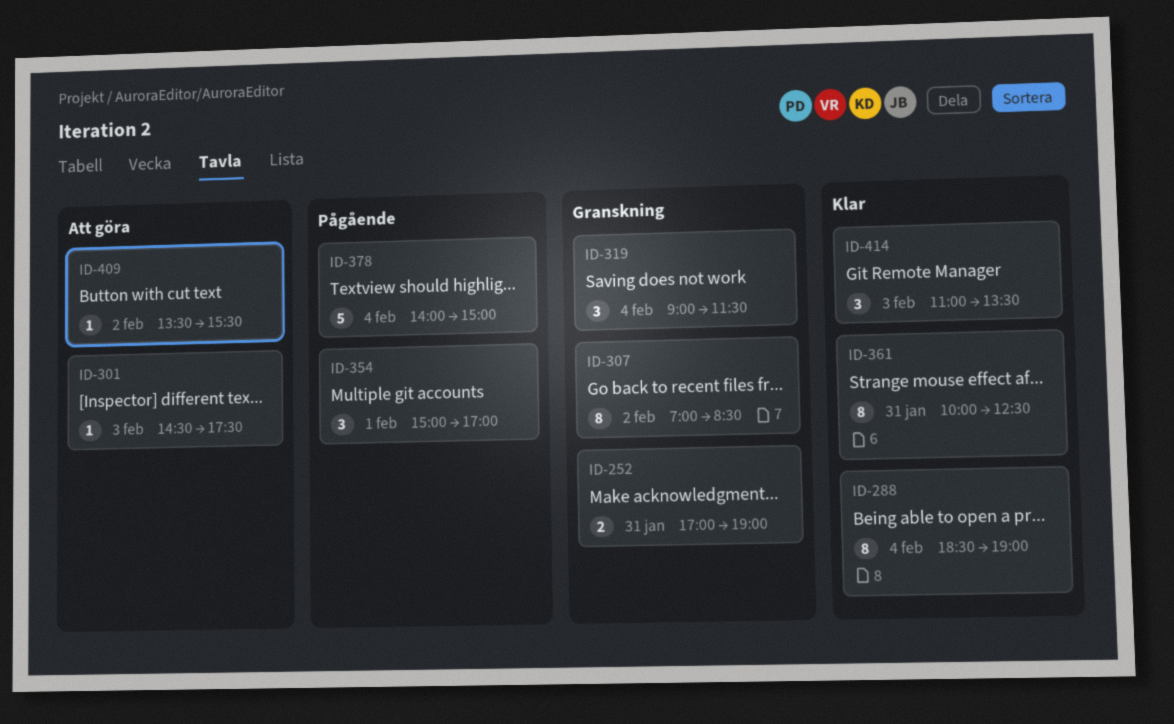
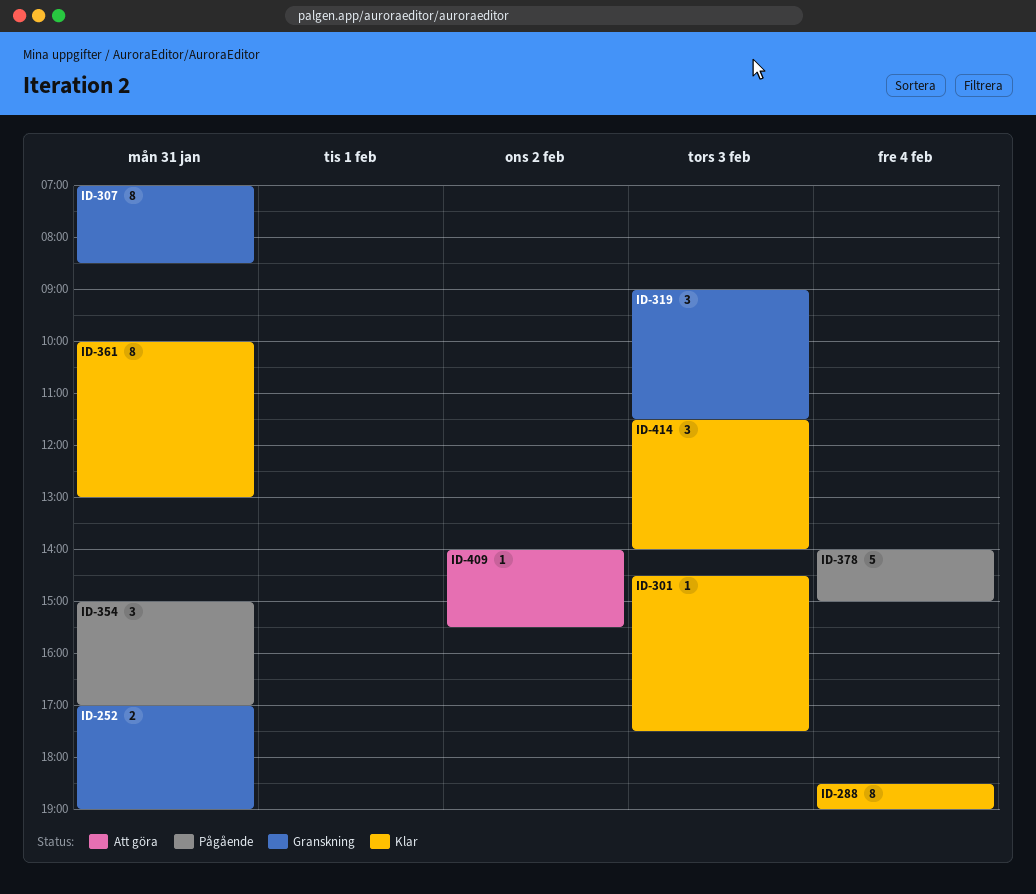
ID-301, status: Att göra -> Klar
ID-307, day: Feb 2 -> Jan 31
ID-319, day: Feb 4 -> Feb 3
ID-354, day: Feb 1 -> Jan 31
ID-361, ends: 12:30 -> 13:00
ID-409, begins: 13:30 -> 14:00
ID-414, begins: 11:00 -> 11:30
ID-414, ends: 13:30 -> 14:00

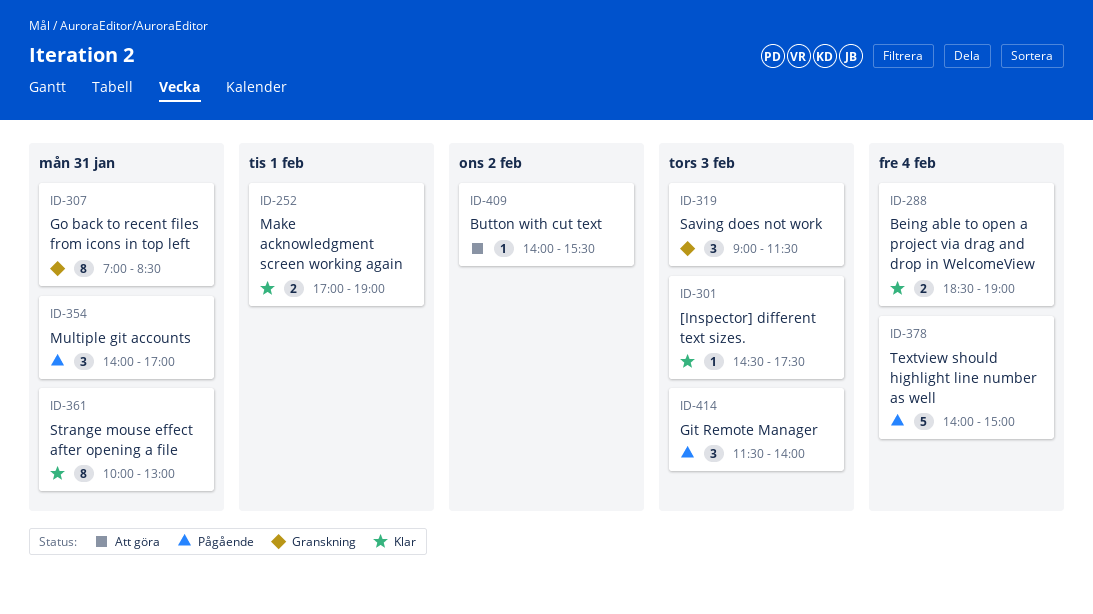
ID-252, status: Granskning -> Klar
ID-252, day: Jan 31 -> Feb 1
ID-288, estimate: 8 -> 2
ID-354, begins: 15:00 -> 14:00
ID-414, status: Klar -> Pågående

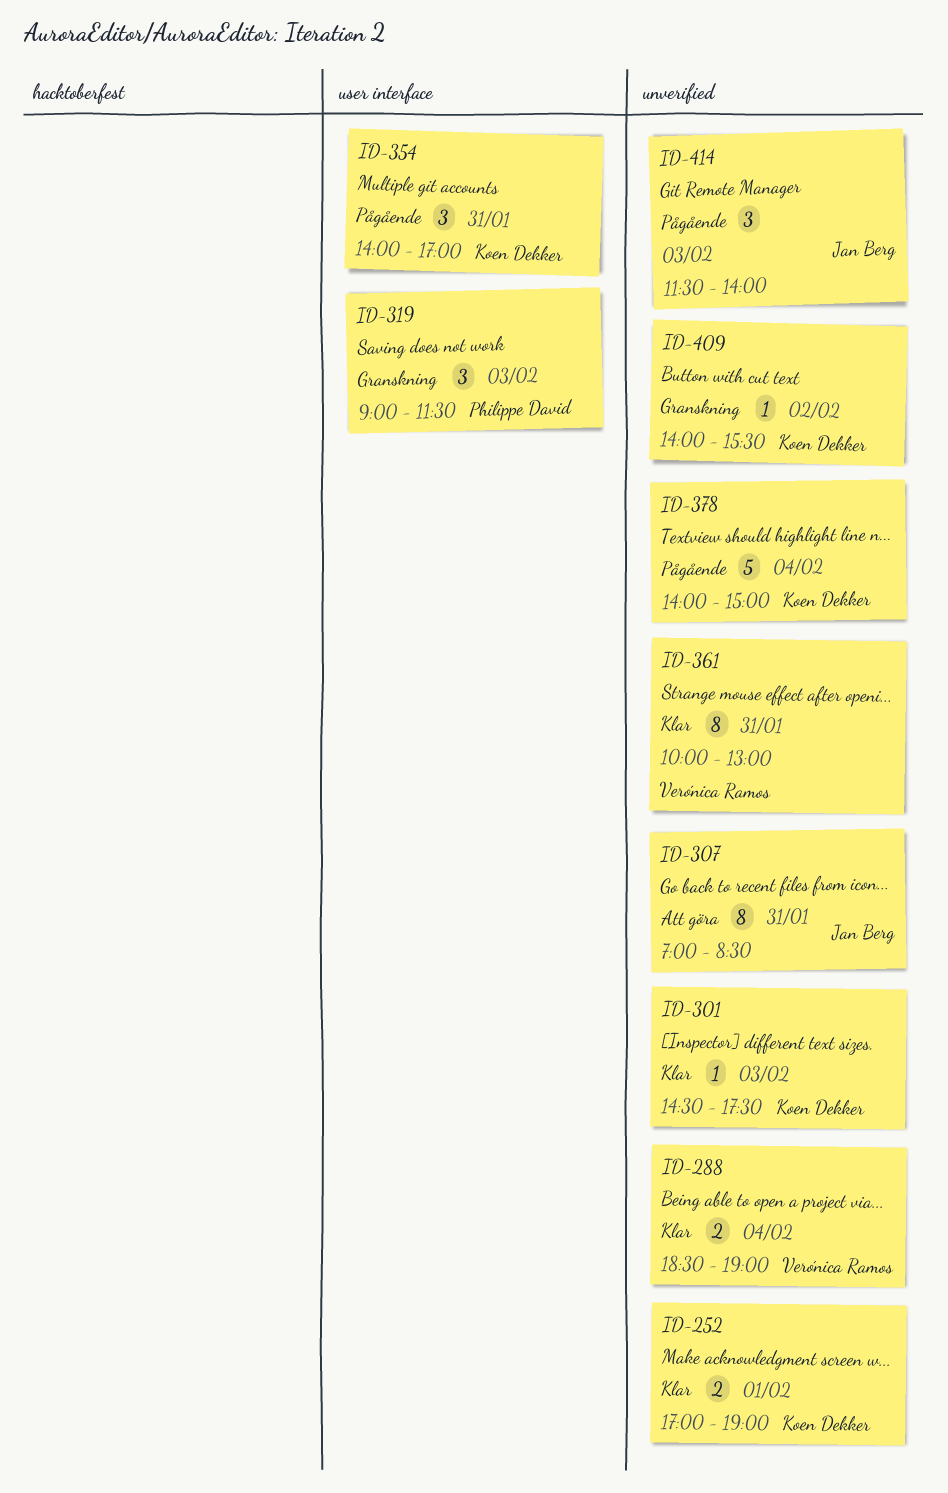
ID-307, status: Granskning -> Att göra
ID-409, status: Att göra -> Granskning

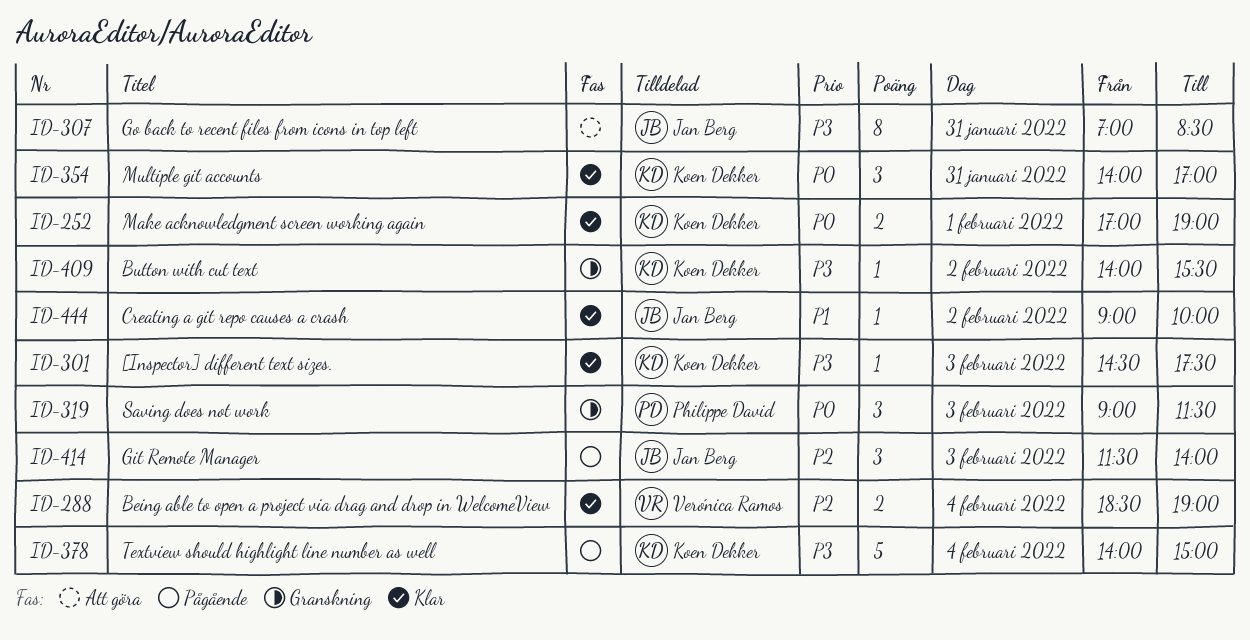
ID-354, status: Pågående -> Klar
ID-361: present -> none
ID-444: none -> present

